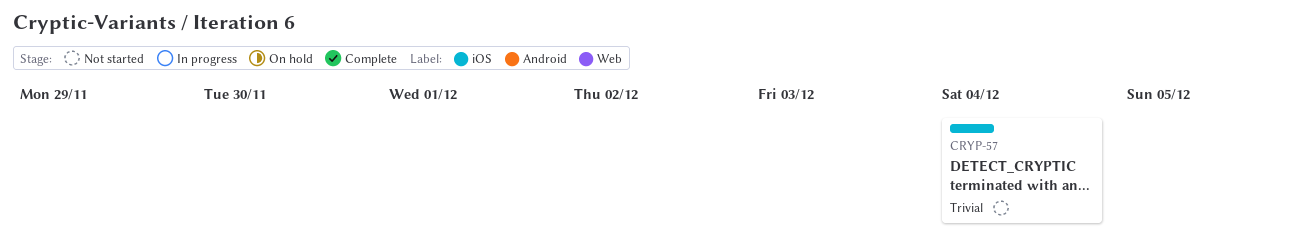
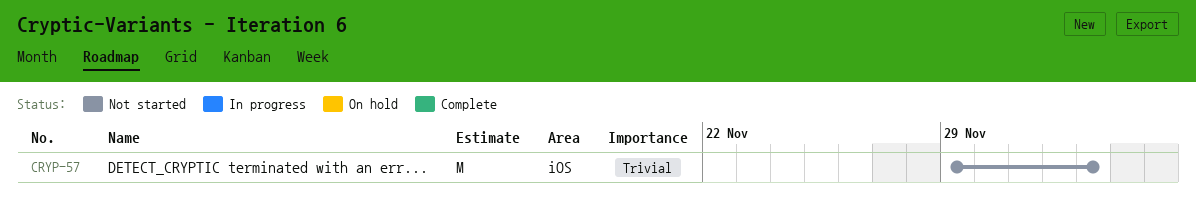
CRYP-57, due: Dec 4 -> Dec 3

